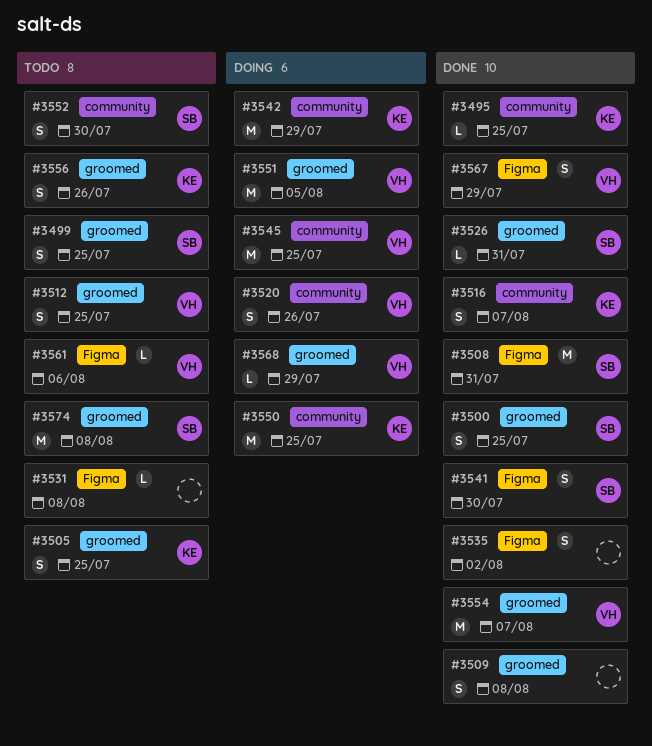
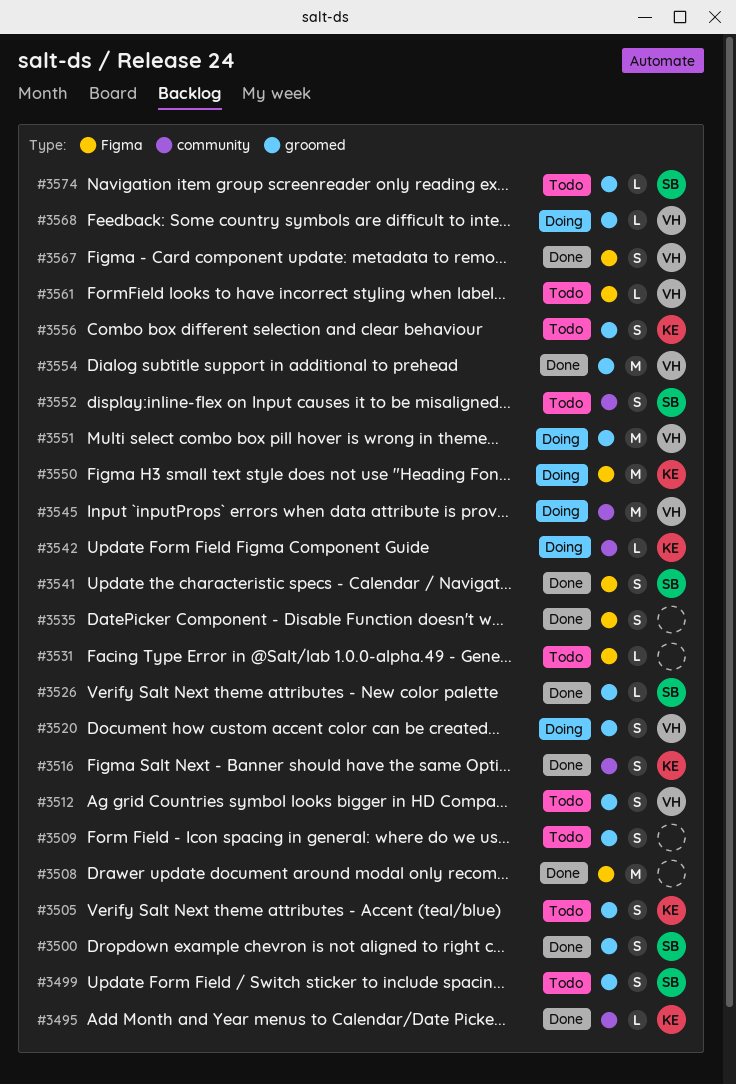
#3508, owner: SB -> none
#3509, status: Done -> Todo
#3520, label: community -> groomed
#3542, estimate: M -> L
#3550, label: community -> Figma
#3574, estimate: M -> L

